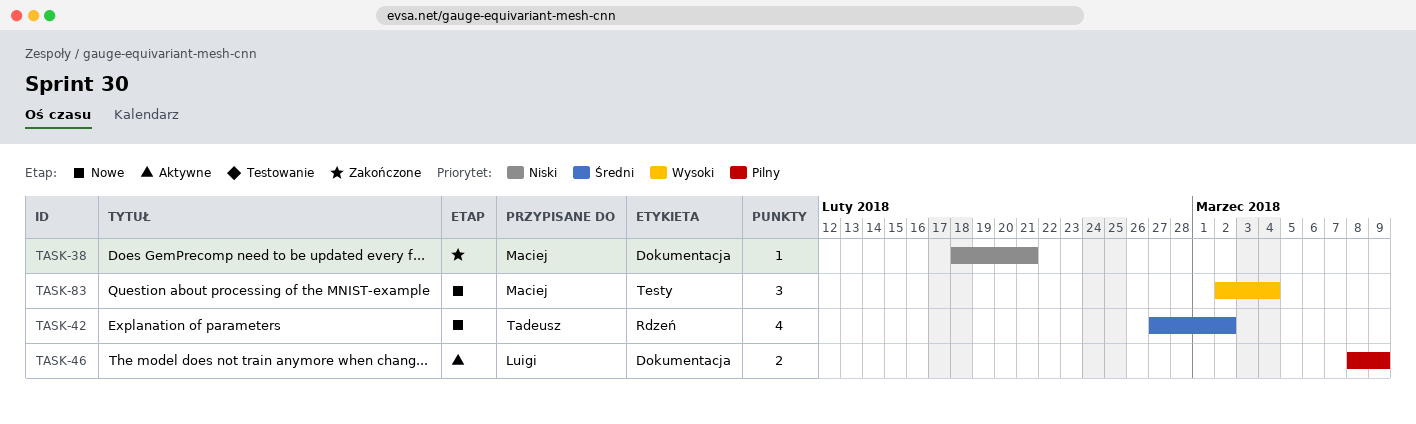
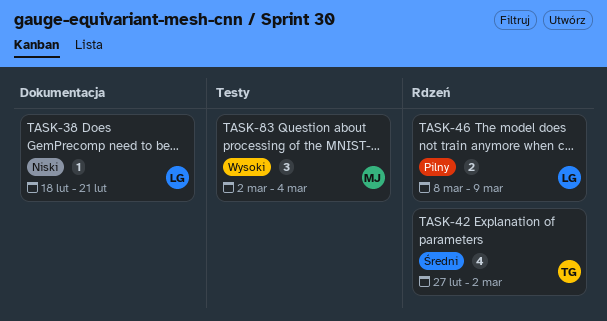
TASK-38, owner: Maciej -> Luigi
TASK-46, label: Dokumentacja -> Rdzeń

